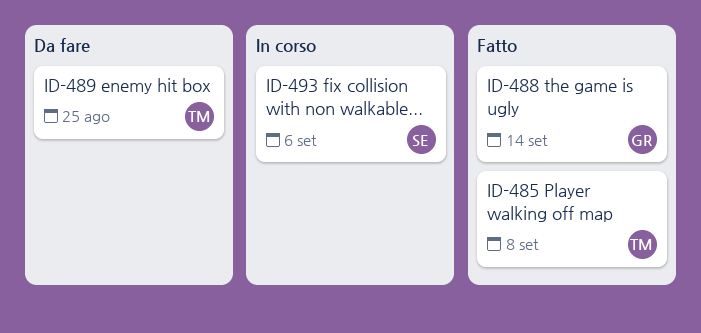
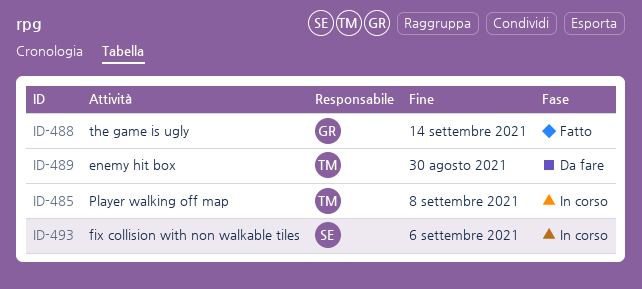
ID-485, status: Fatto -> In corso
ID-489, due: Aug 25 -> Aug 30

